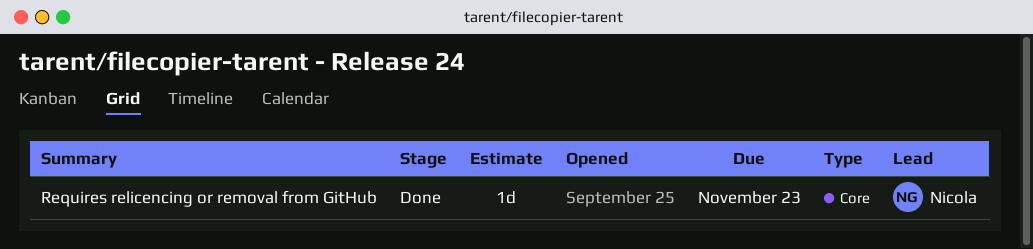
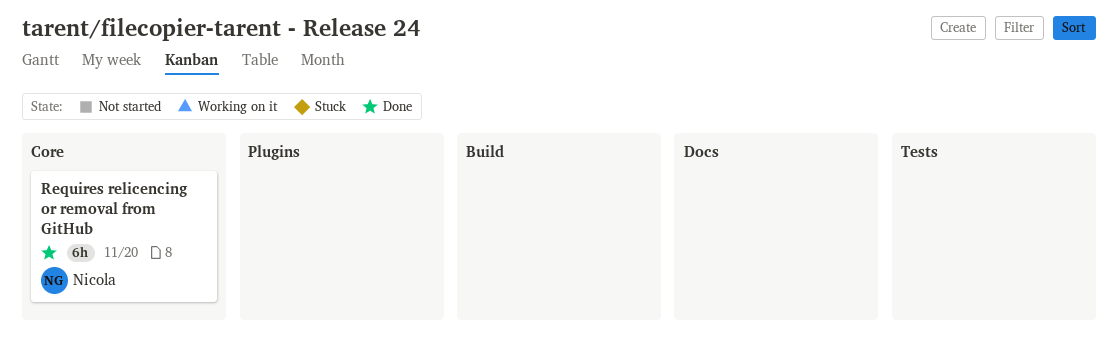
Requires relicencing or removal from GitHub, estimate: 1d -> 6h
Requires relicencing or removal from GitHub, due: Nov 23 -> Nov 20

